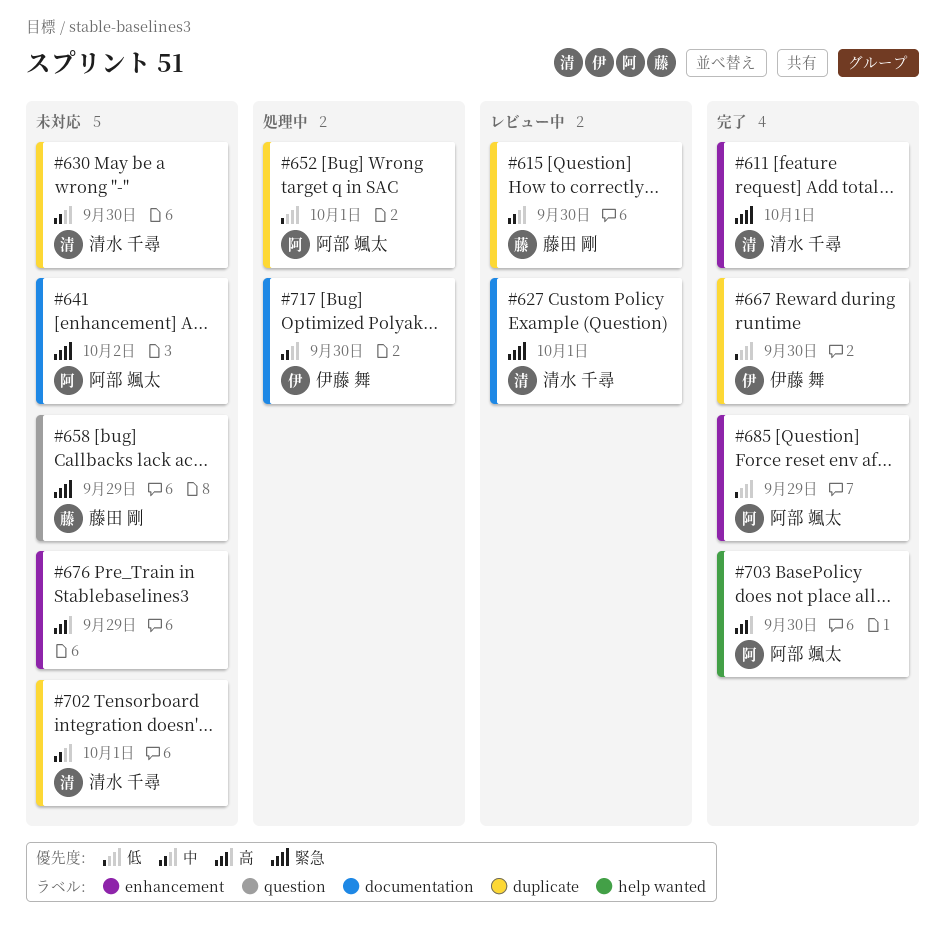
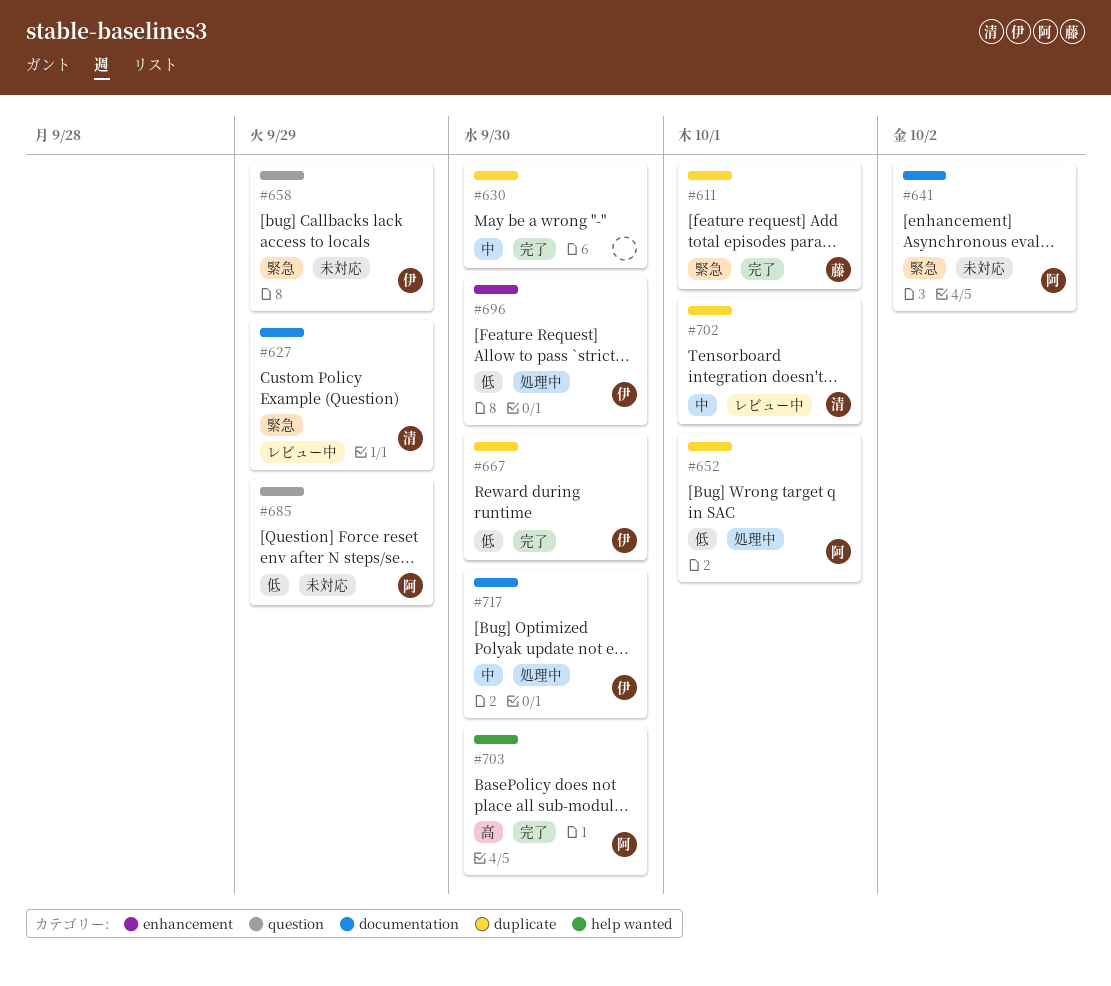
#611, owner: 清水 千尋 -> 藤田 剛
#611, label: enhancement -> duplicate
#615: present -> none
#627, due: Oct 1 -> Sep 29
#630, status: 未対応 -> 完了
#630, owner: 清水 千尋 -> none
#658, owner: 藤田 剛 -> 伊藤 舞
#676: present -> none
#685, status: 完了 -> 未対応
#685, label: enhancement -> question
#696: none -> present
#702, status: 未対応 -> レビュー中

